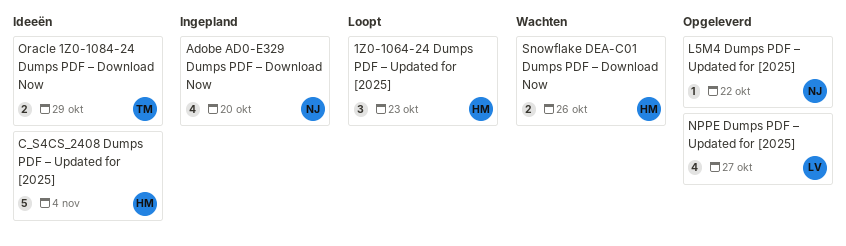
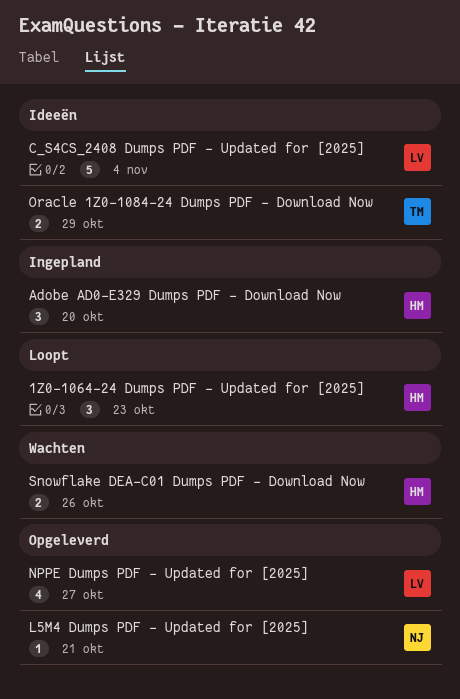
Adobe AD0-E329 Dumps PDF – Download Now, owner: NJ -> HM
Adobe AD0-E329 Dumps PDF – Download Now, estimate: 4 -> 3
C_S4CS_2408 Dumps PDF – Updated for [2025], owner: HM -> LV
L5M4 Dumps PDF – Updated for [2025], due: Oct 22 -> Oct 21

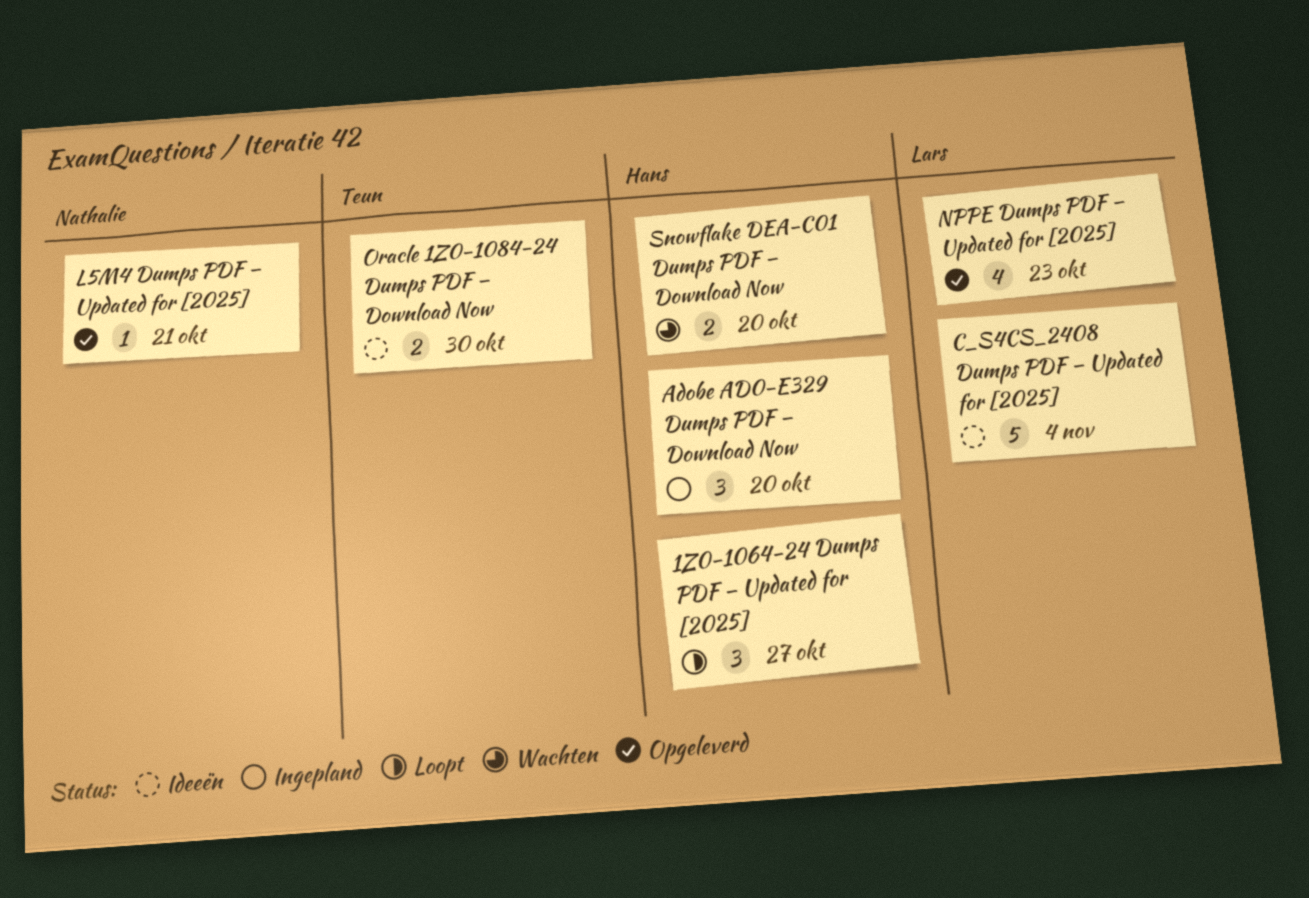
1Z0-1064-24 Dumps PDF – Updated for [2025], due: Oct 23 -> Oct 27
NPPE Dumps PDF – Updated for [2025], due: Oct 27 -> Oct 23
Oracle 1Z0-1084-24 Dumps PDF – Download Now, due: Oct 29 -> Oct 30
Snowflake DEA-C01 Dumps PDF – Download Now, due: Oct 26 -> Oct 20

